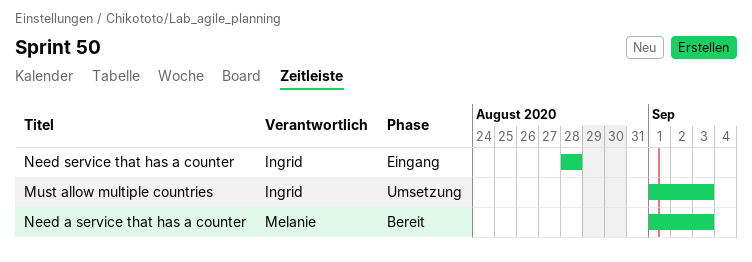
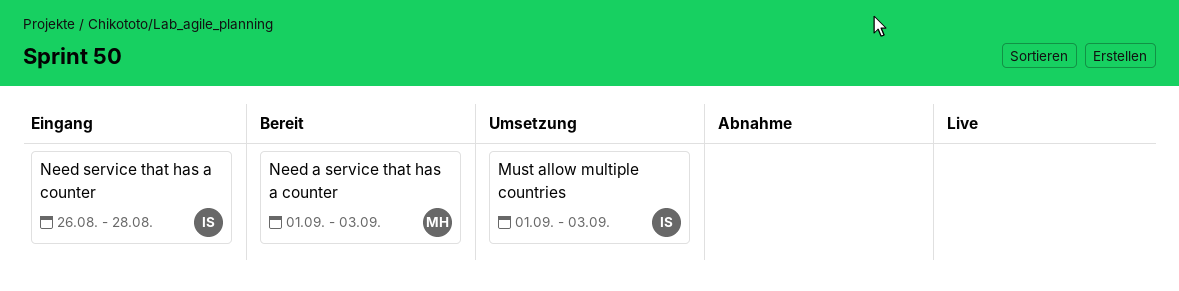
Need service that has a counter, start: Aug 28 -> Aug 26

